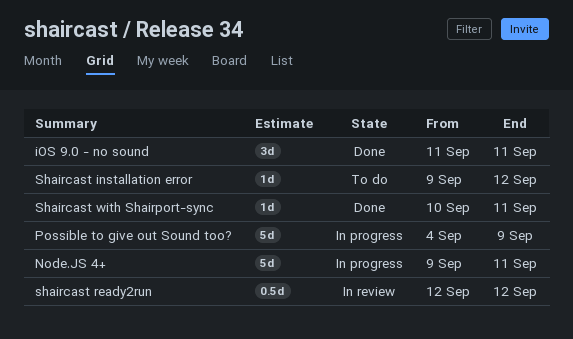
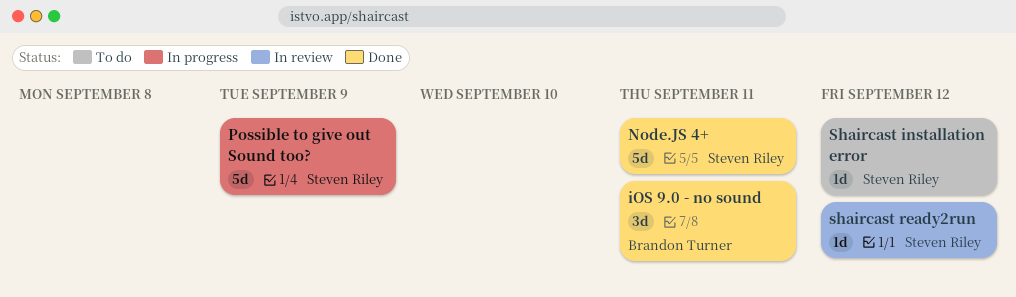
Node.JS 4+, status: In progress -> Done
shaircast ready2run, estimate: 0.5d -> 1d
Shaircast with Shairport-sync: present -> none

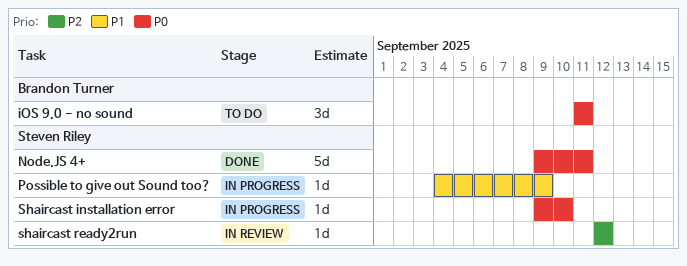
iOS 9.0 - no sound, status: Done -> To do
Possible to give out Sound too?, estimate: 5d -> 1d
Shaircast installation error, status: To do -> In progress
Shaircast installation error, due: Sep 12 -> Sep 10

